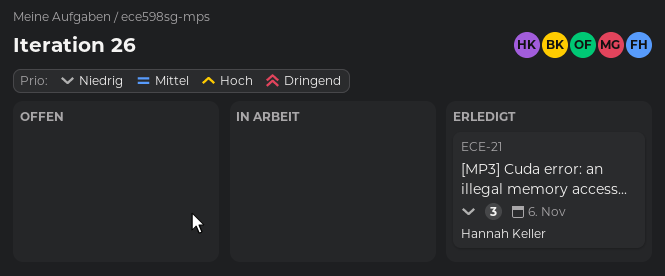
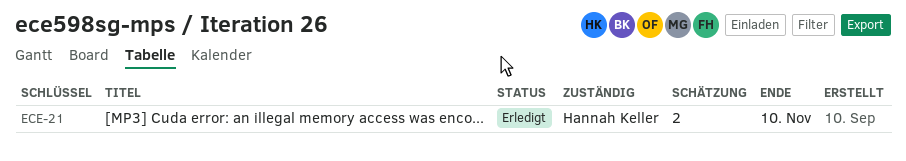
ECE-21, estimate: 3 -> 2
ECE-21, due: Nov 6 -> Nov 10

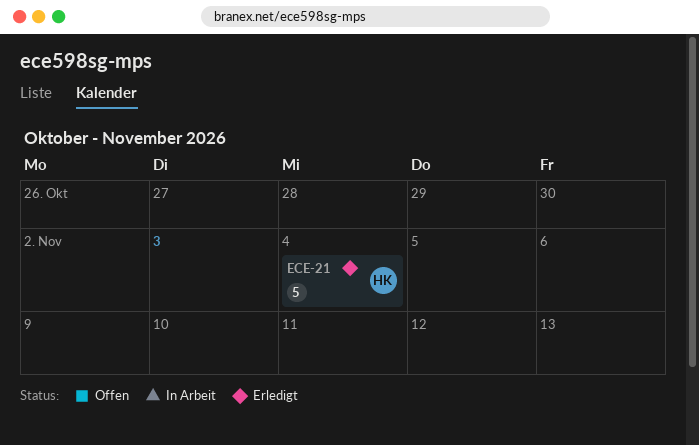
ECE-21, estimate: 2 -> 5
ECE-21, due: Nov 10 -> Nov 4

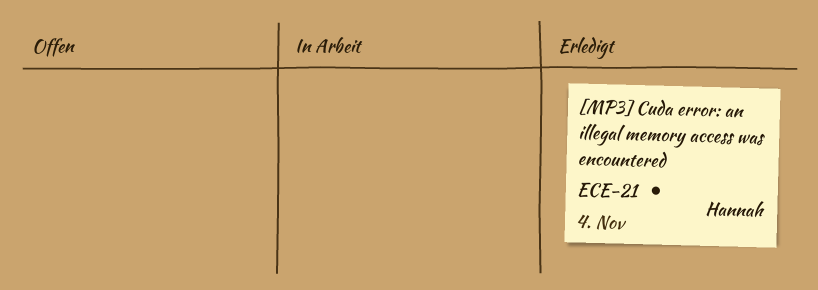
ECE-21, estimate: 5 -> 1

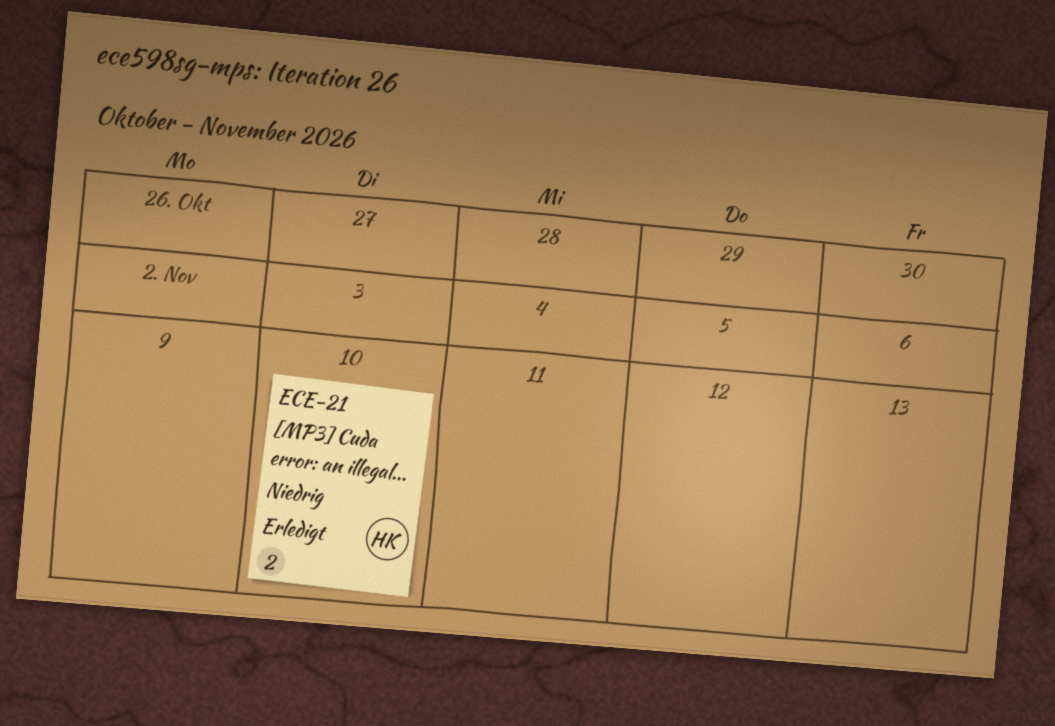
ECE-21, estimate: 1 -> 2
ECE-21, due: Nov 4 -> Nov 10

